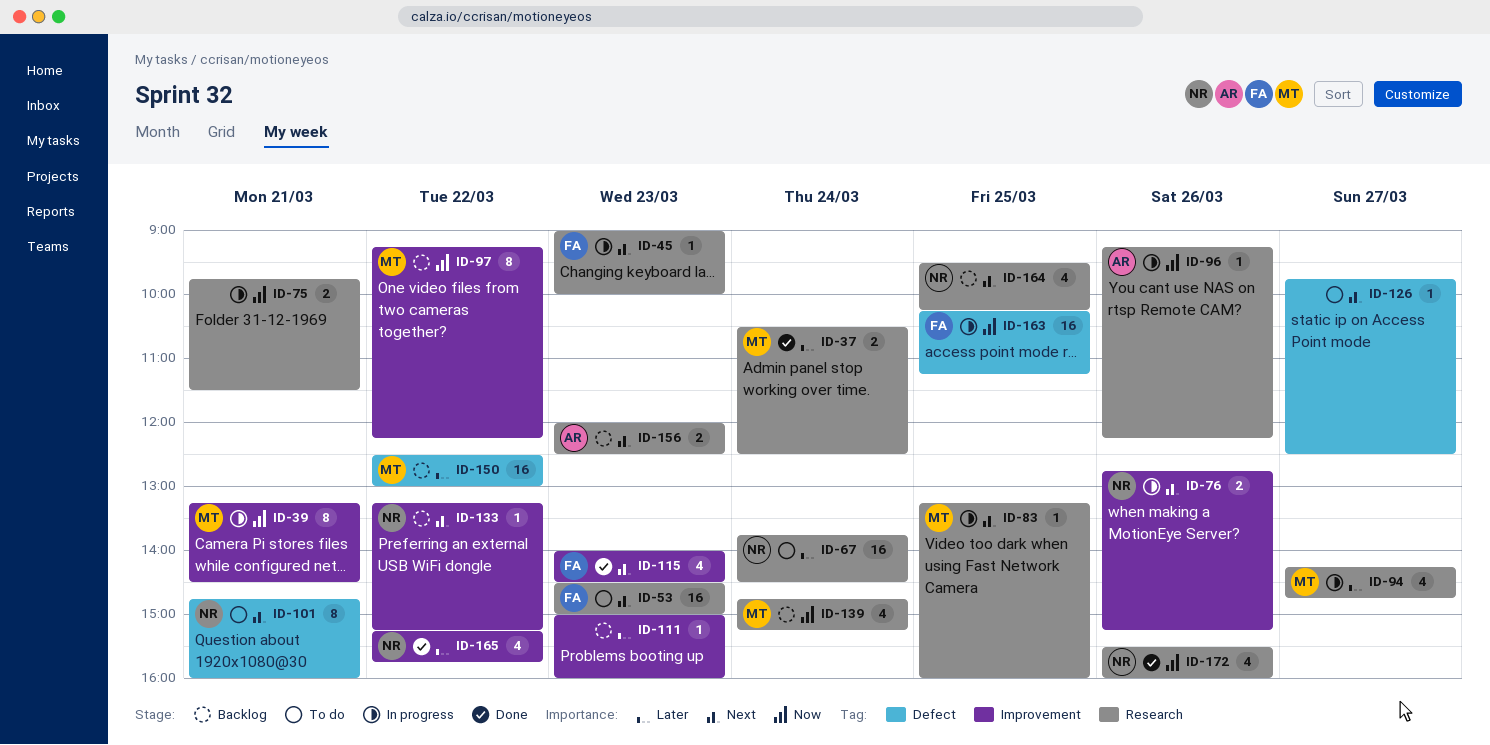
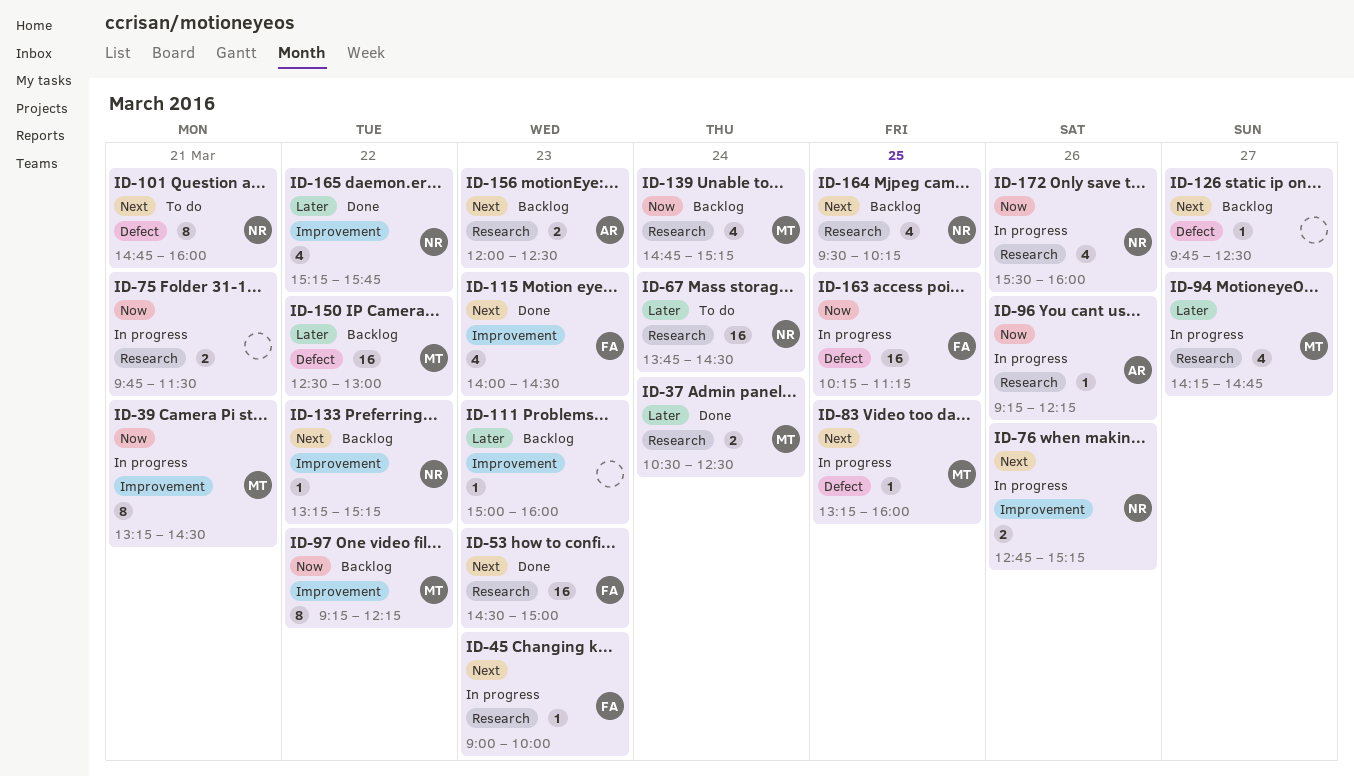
ID-53, status: To do -> Done
ID-83, label: Research -> Defect
ID-126, status: To do -> Backlog
ID-172, status: Done -> In progress

